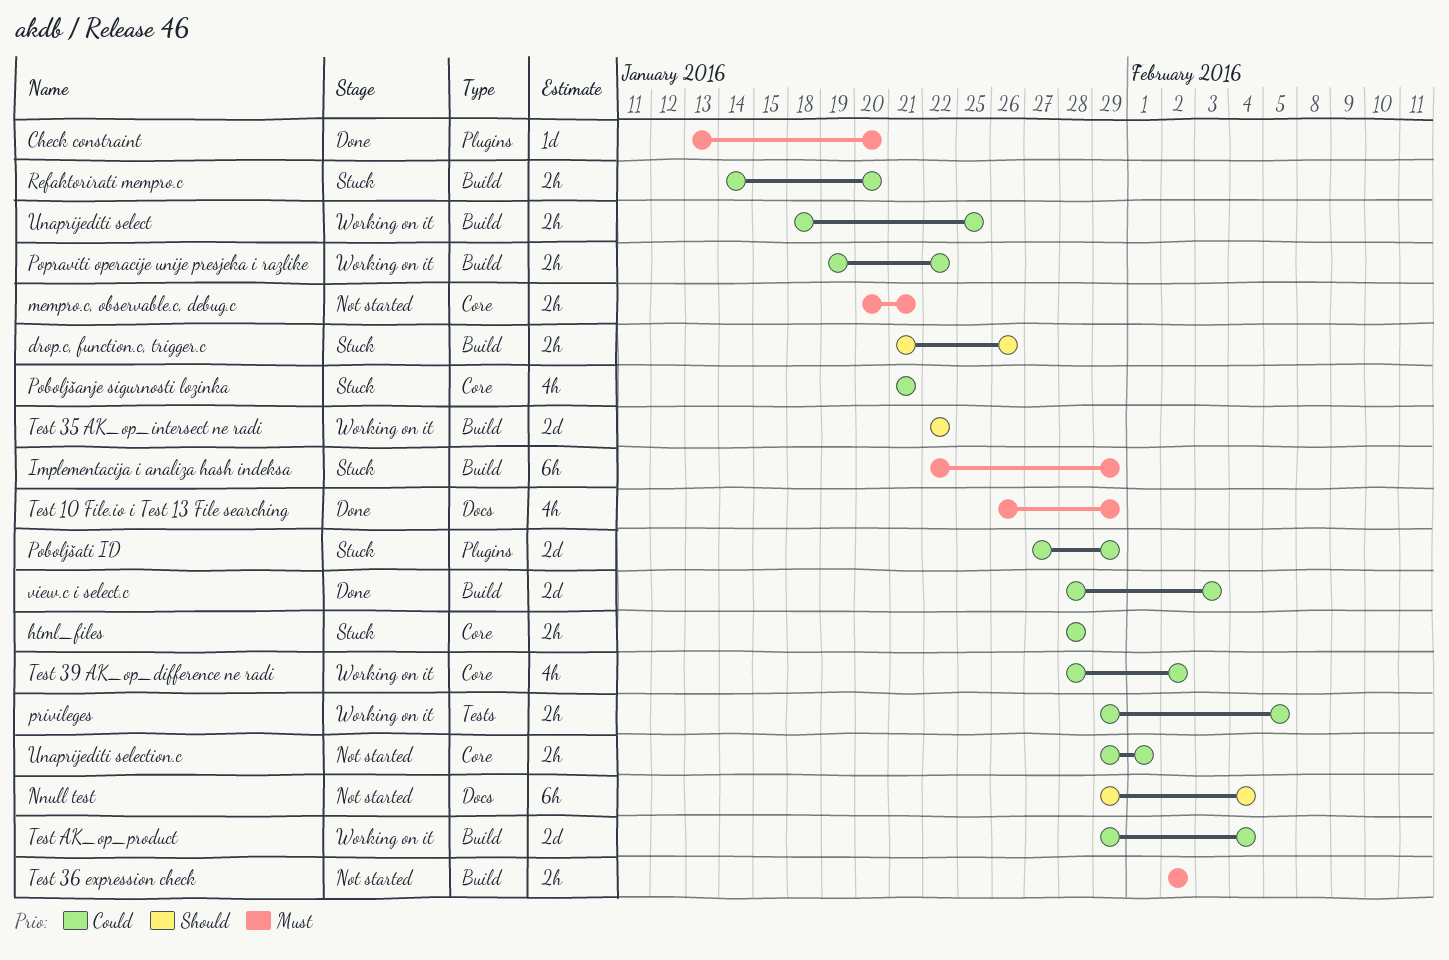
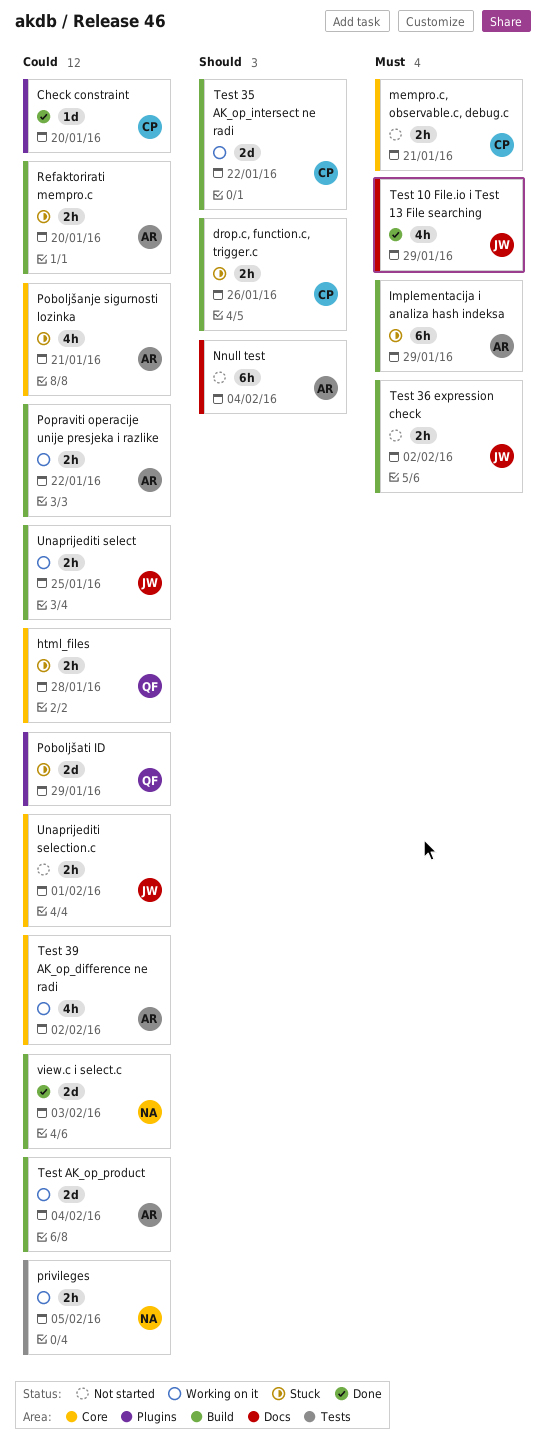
Check constraint, priority: Must -> Could

